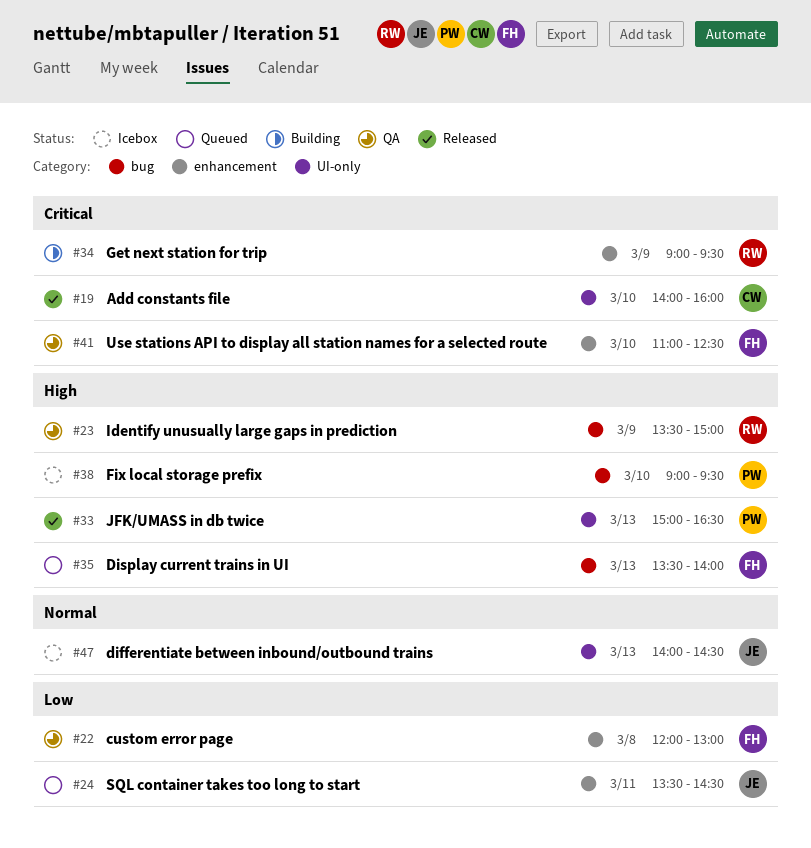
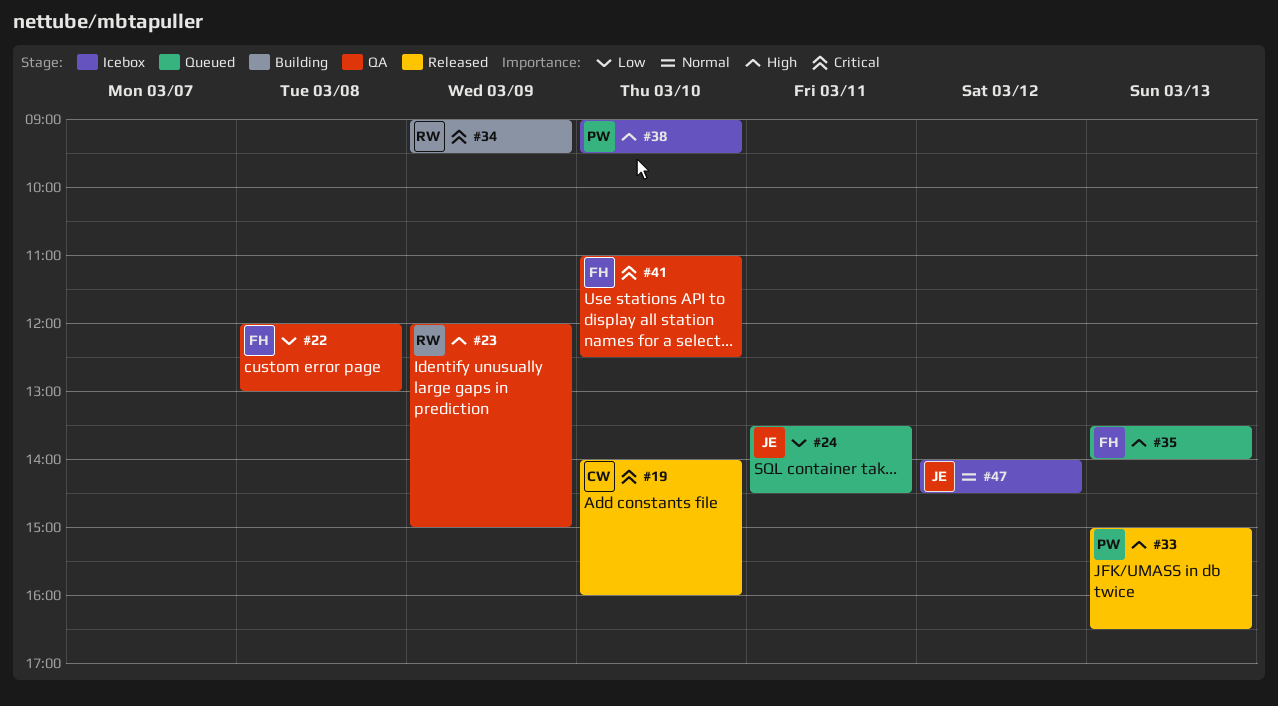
#23, begins: 13:30 -> 12:00
#47, day: Mar 13 -> Mar 12

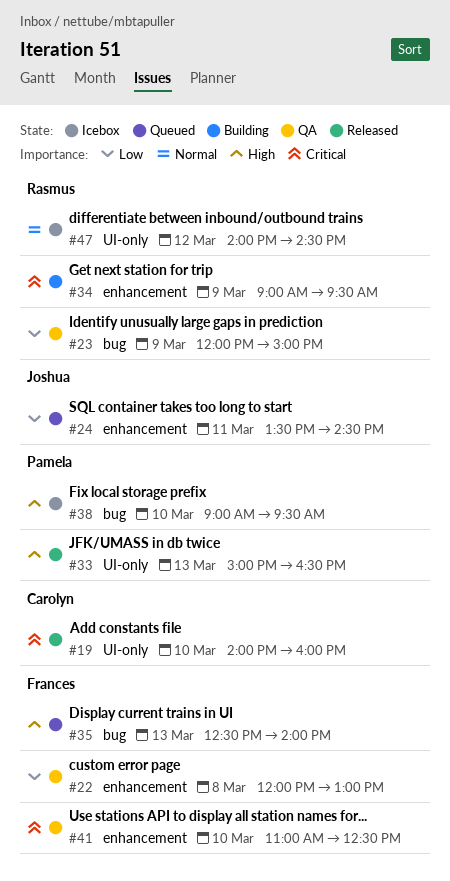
#23, priority: High -> Low
#35, begins: 13:30 -> 12:30
#47, owner: Joshua -> Rasmus

